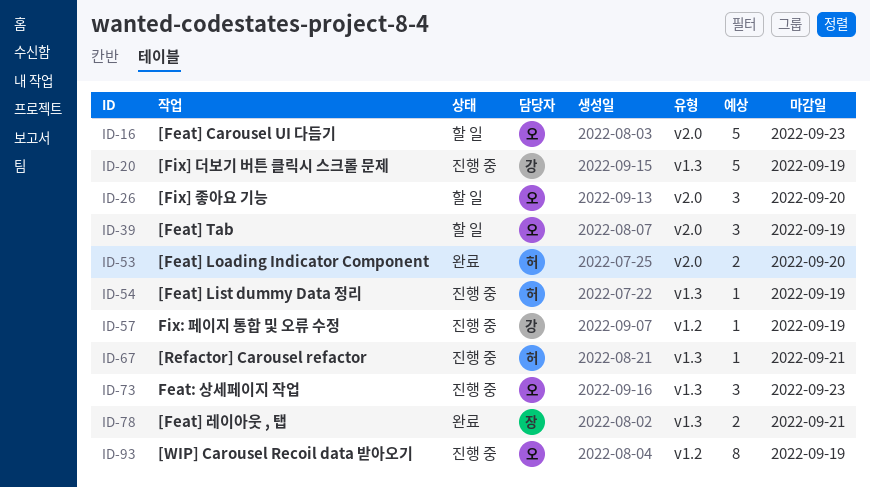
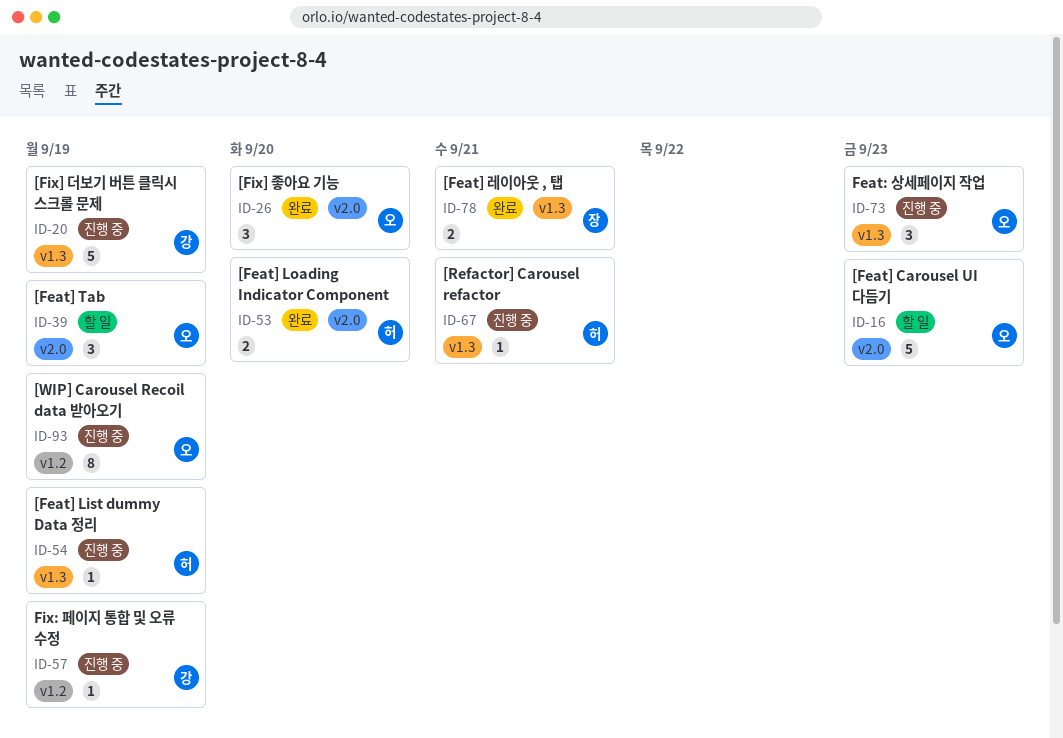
ID-26, status: 할 일 -> 완료

